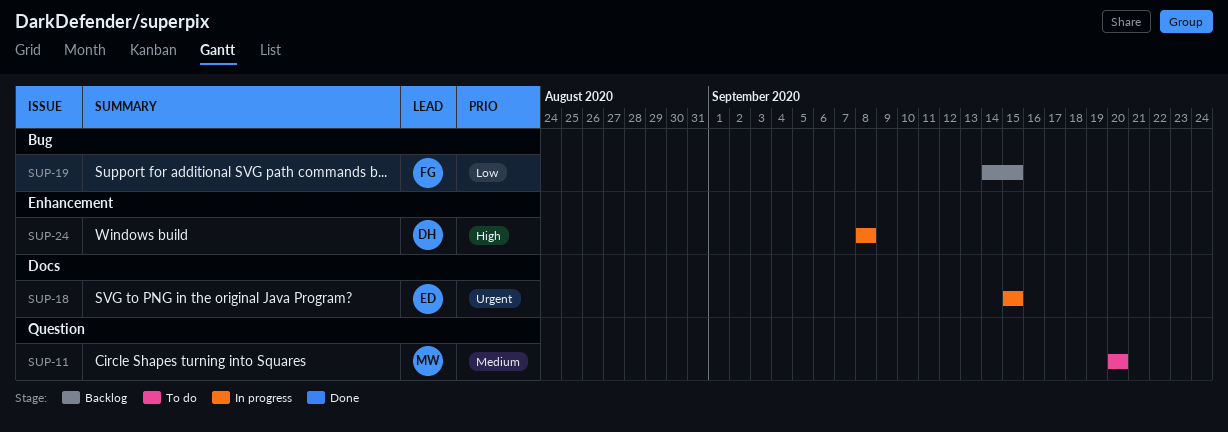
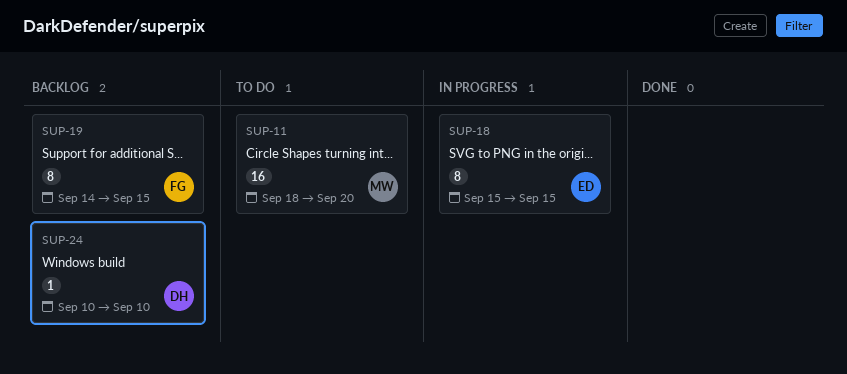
SUP-11, start: Sep 20 -> Sep 18
SUP-24, status: In progress -> Backlog
SUP-24, start: Sep 8 -> Sep 10
SUP-24, due: Sep 8 -> Sep 10

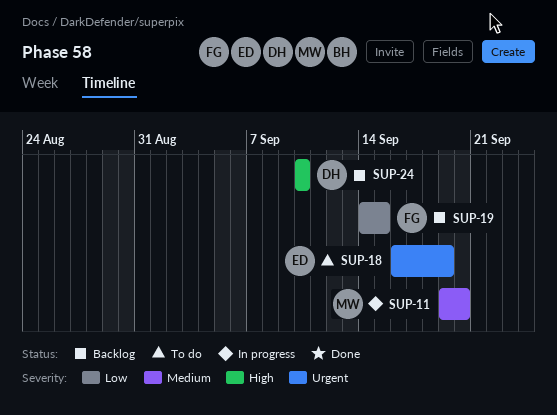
SUP-11, status: To do -> In progress
SUP-11, start: Sep 18 -> Sep 19
SUP-18, status: In progress -> To do
SUP-18, start: Sep 15 -> Sep 16
SUP-18, due: Sep 15 -> Sep 19

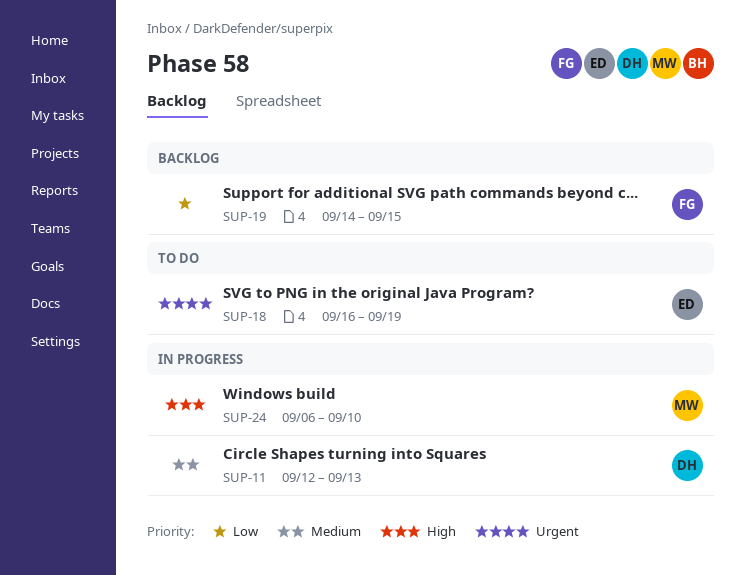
SUP-11, owner: MW -> DH
SUP-11, start: Sep 19 -> Sep 12
SUP-11, due: Sep 20 -> Sep 13
SUP-24, status: Backlog -> In progress
SUP-24, owner: DH -> MW
SUP-24, start: Sep 10 -> Sep 6

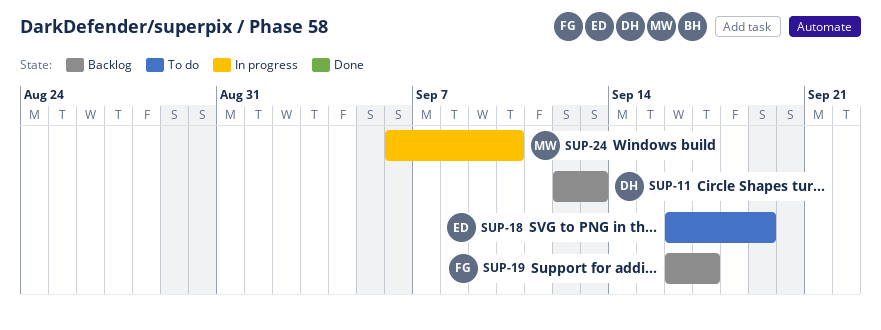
SUP-11, status: In progress -> Backlog
SUP-19, start: Sep 14 -> Sep 16
SUP-19, due: Sep 15 -> Sep 17

